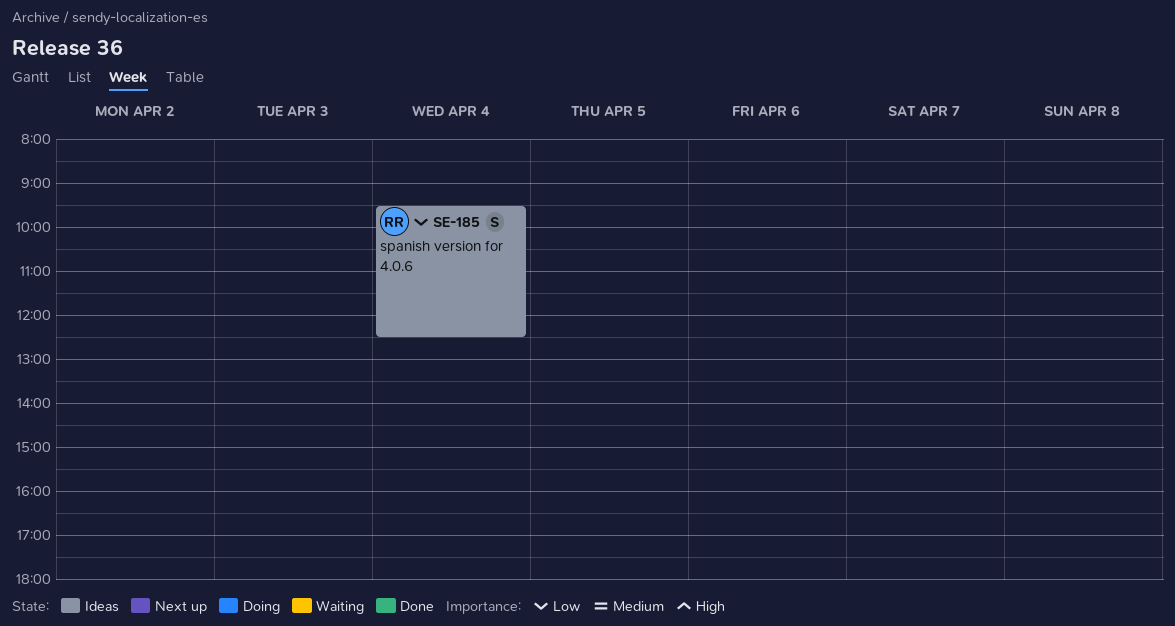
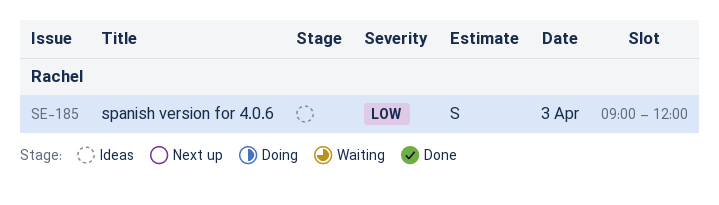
SE-185, day: Apr 4 -> Apr 3
SE-185, begins: 09:30 -> 09:00
SE-185, ends: 12:30 -> 12:00

